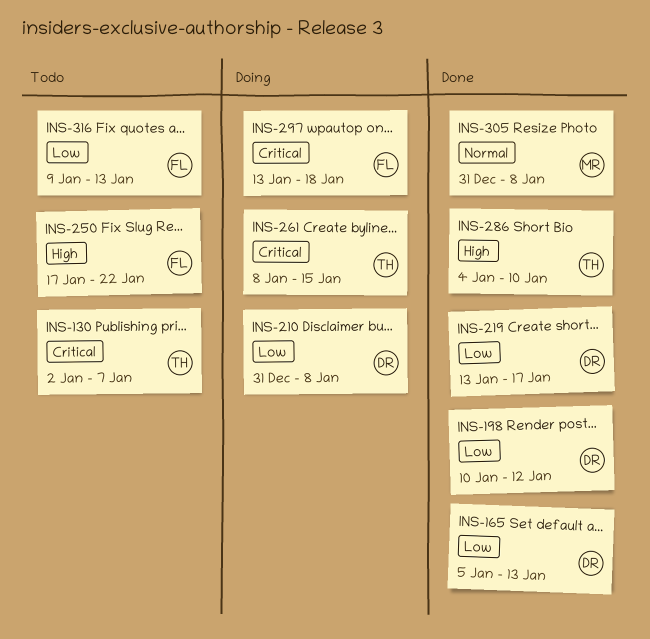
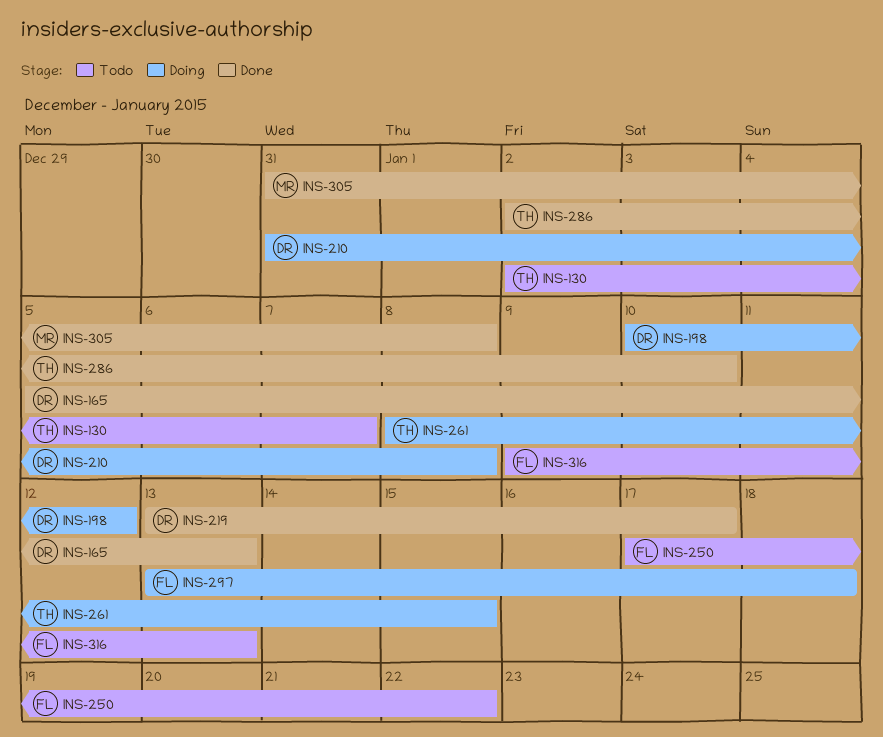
INS-198, status: Done -> Doing
INS-286, start: Jan 4 -> Jan 2

